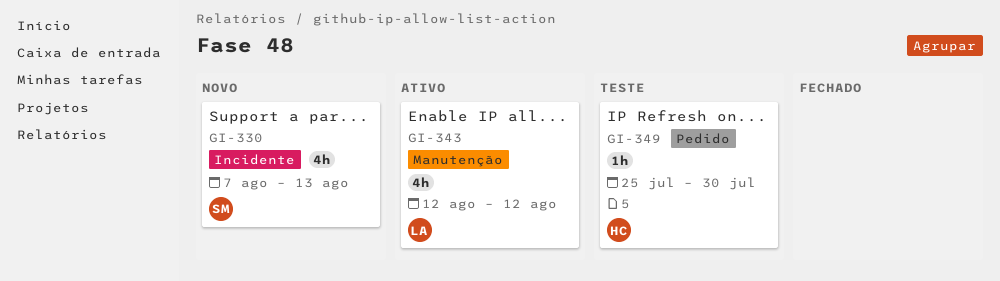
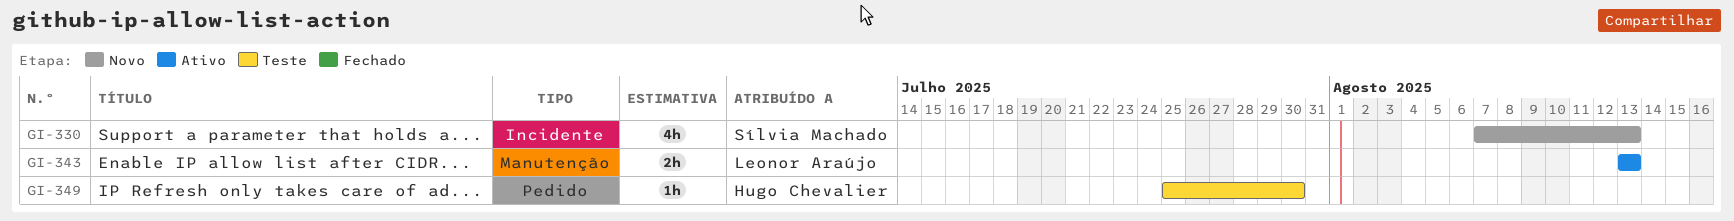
GI-343, estimate: 4h -> 2h
GI-343, start: Aug 12 -> Aug 13
GI-343, due: Aug 12 -> Aug 13

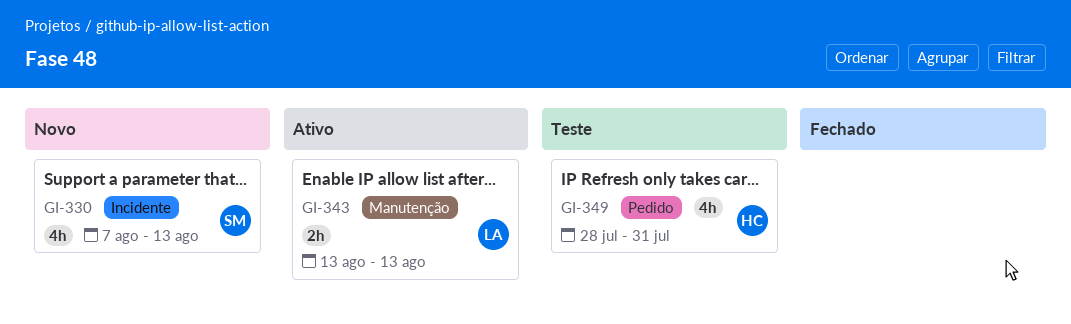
GI-349, estimate: 1h -> 4h
GI-349, start: Jul 25 -> Jul 28
GI-349, due: Jul 30 -> Jul 31

